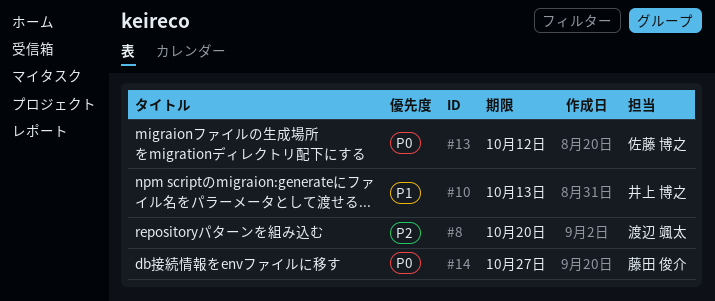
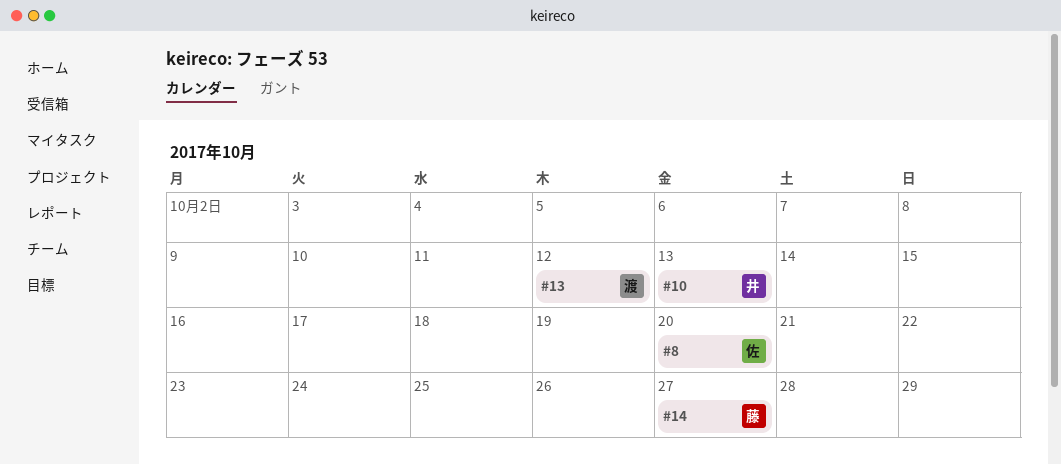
#8, owner: 渡辺 颯太 -> 佐藤 博之
#13, owner: 佐藤 博之 -> 渡辺 颯太

